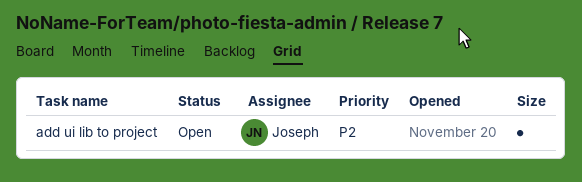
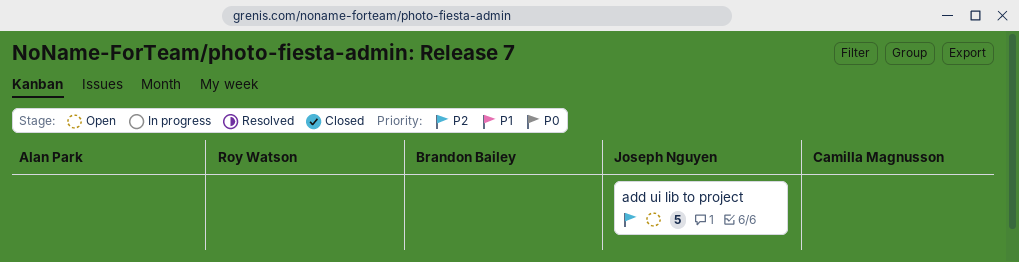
add ui lib to project, estimate: 1 -> 5

